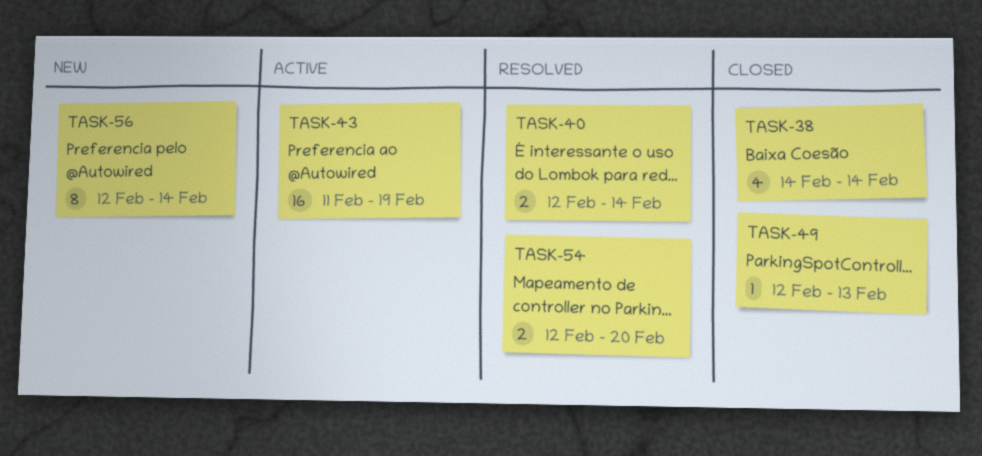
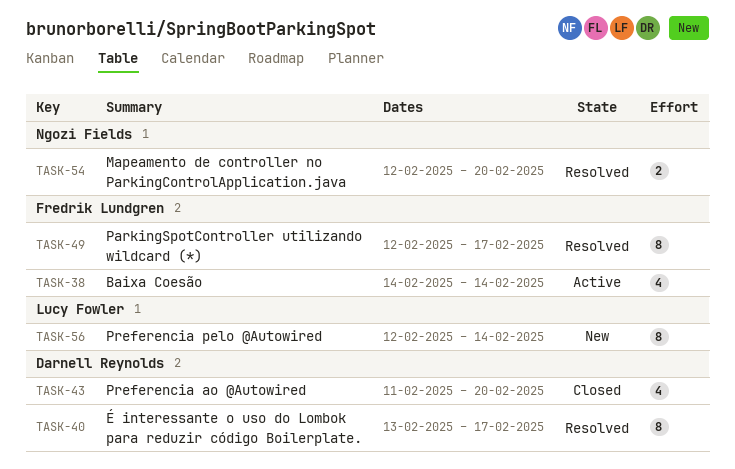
TASK-38, status: Closed -> Active
TASK-40, estimate: 2 -> 8
TASK-40, start: Feb 12 -> Feb 13
TASK-40, due: Feb 14 -> Feb 17
TASK-43, status: Active -> Closed
TASK-43, estimate: 16 -> 4
TASK-43, due: Feb 19 -> Feb 20
TASK-49, status: Closed -> Resolved
TASK-49, estimate: 1 -> 8
TASK-49, due: Feb 13 -> Feb 17

